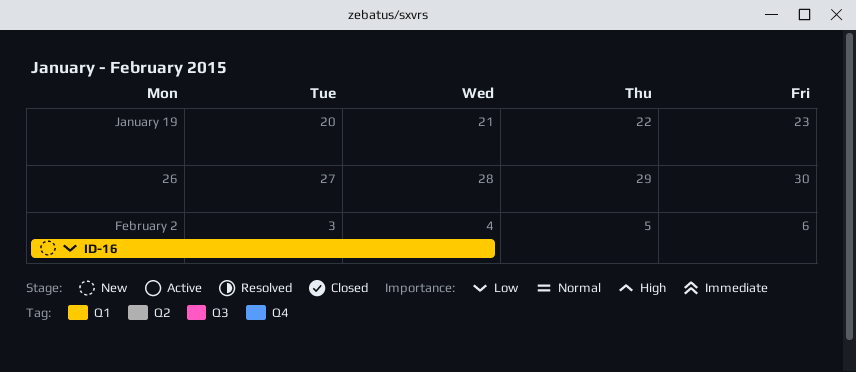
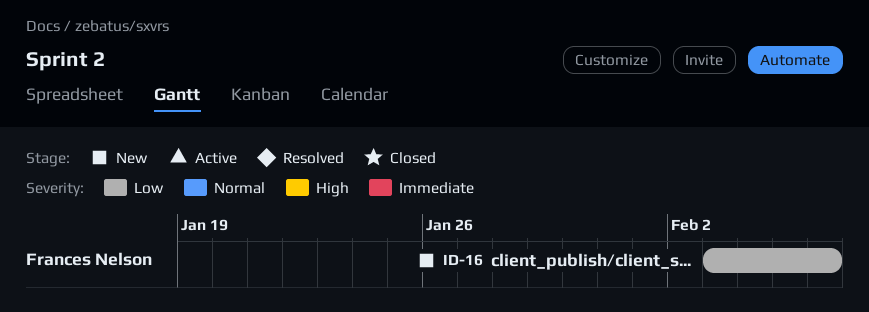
ID-16, start: Feb 2 -> Feb 3
ID-16, due: Feb 4 -> Feb 6

